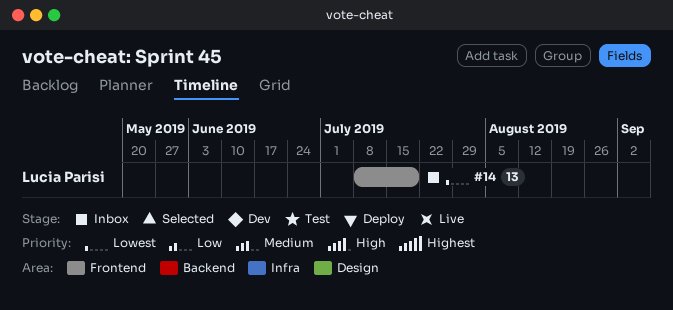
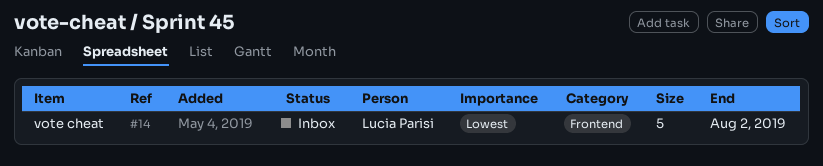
#14, estimate: 13 -> 5
#14, due: Jul 19 -> Aug 2

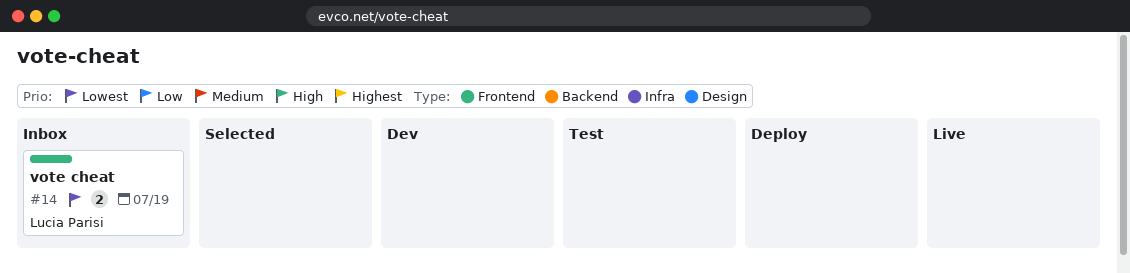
#14, estimate: 5 -> 2
#14, due: Aug 2 -> Jul 19

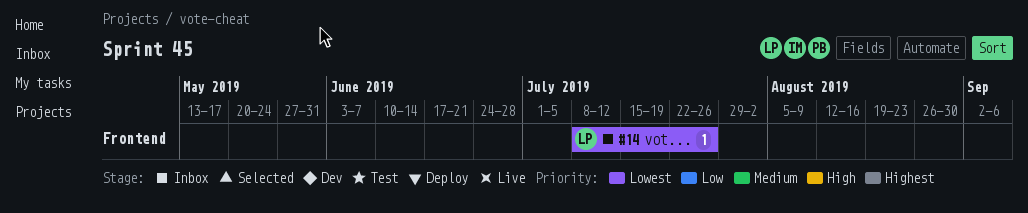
#14, estimate: 2 -> 1
#14, due: Jul 19 -> Jul 26

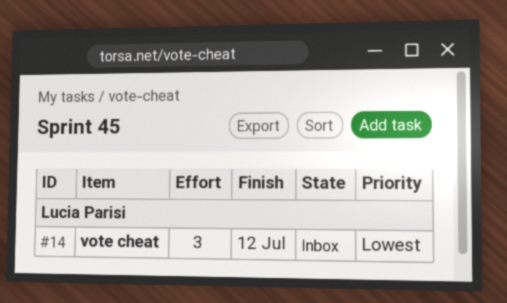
#14, estimate: 1 -> 3
#14, due: Jul 26 -> Jul 12

